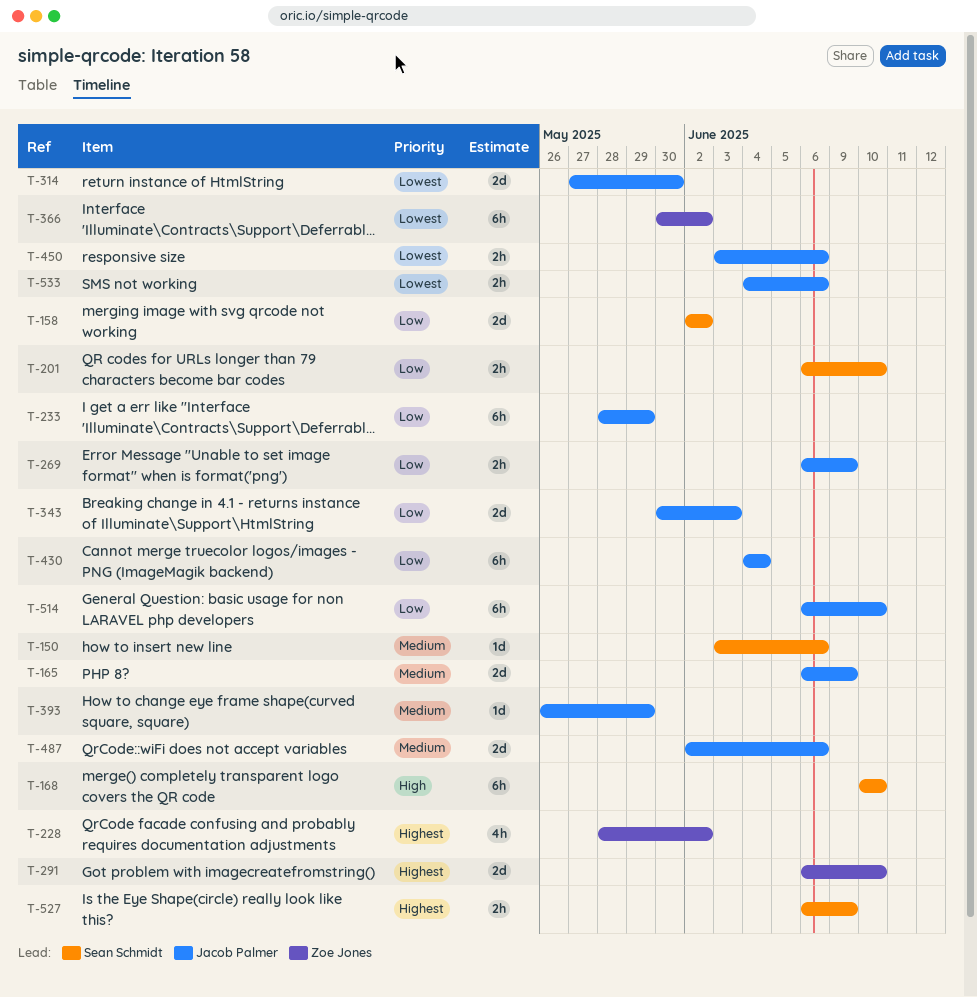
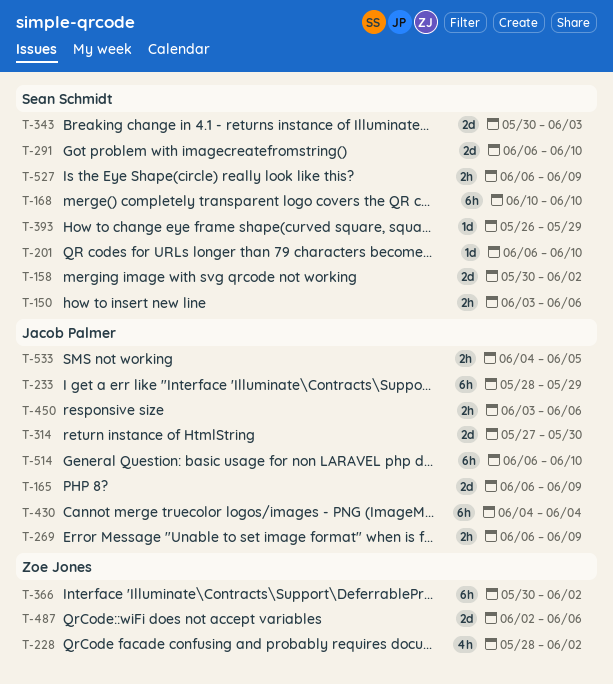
T-150, estimate: 1d -> 2h
T-158, start: Jun 2 -> May 30
T-201, estimate: 2h -> 1d
T-291, owner: Zoe Jones -> Sean Schmidt
T-343, owner: Jacob Palmer -> Sean Schmidt
T-393, owner: Jacob Palmer -> Sean Schmidt
T-487, owner: Jacob Palmer -> Zoe Jones
T-533, due: Jun 6 -> Jun 5

